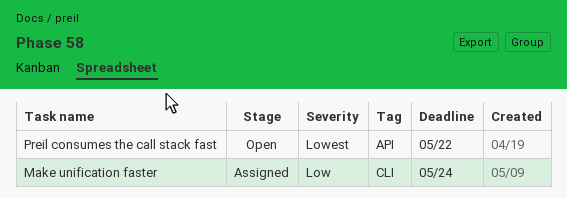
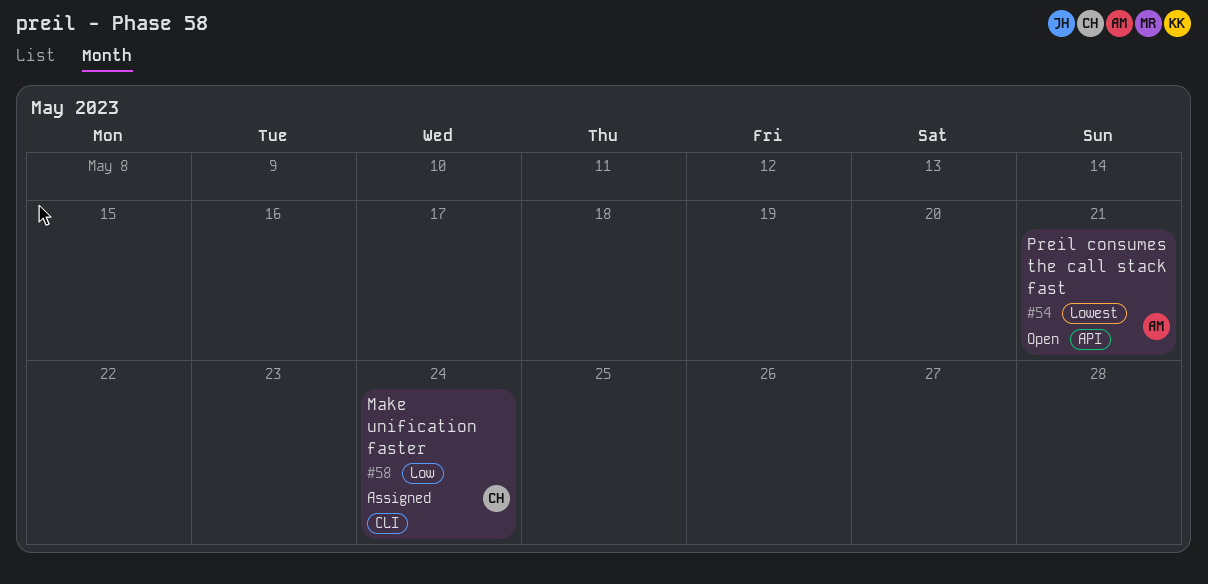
Preil consumes the call stack fast, due: May 22 -> May 21

